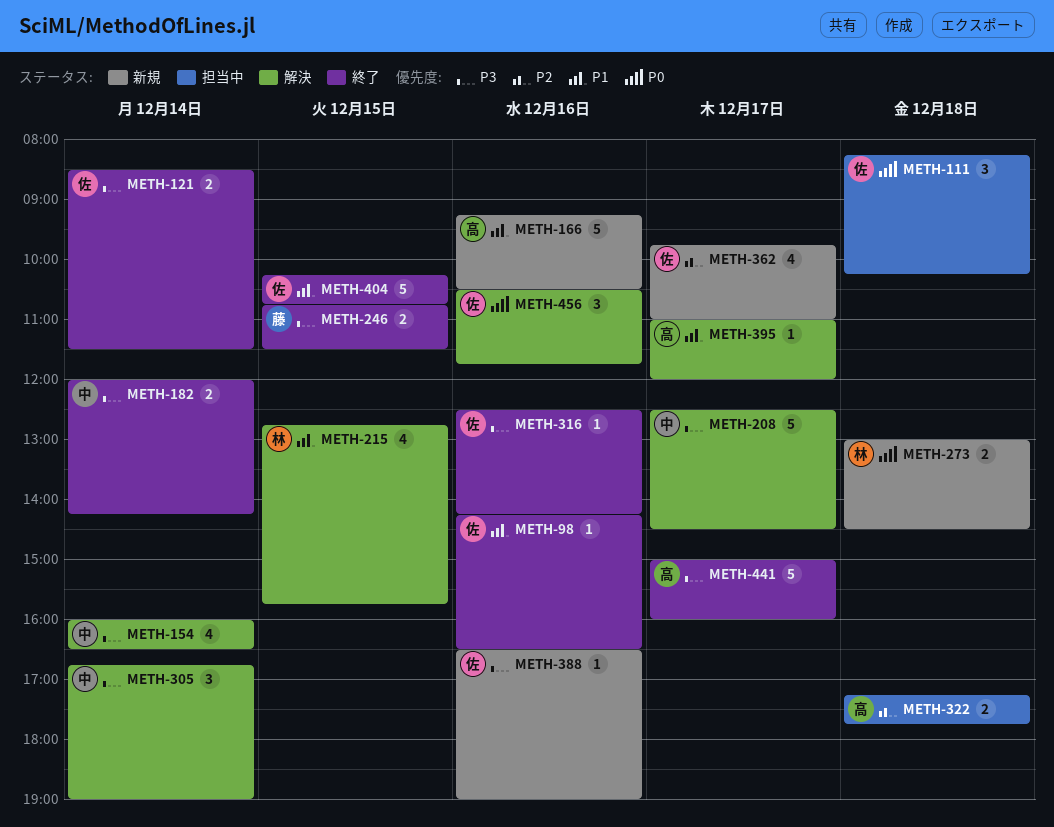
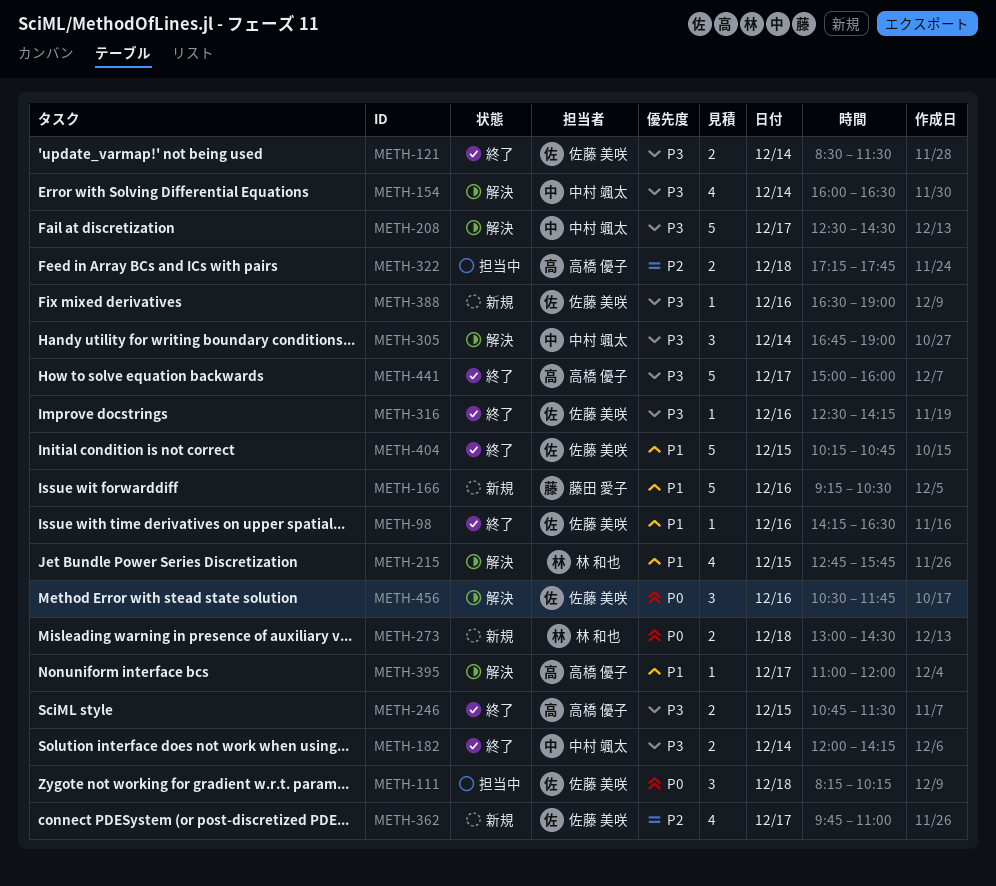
METH-166, owner: 高橋 優子 -> 藤田 愛子
METH-246, owner: 藤田 愛子 -> 高橋 優子

